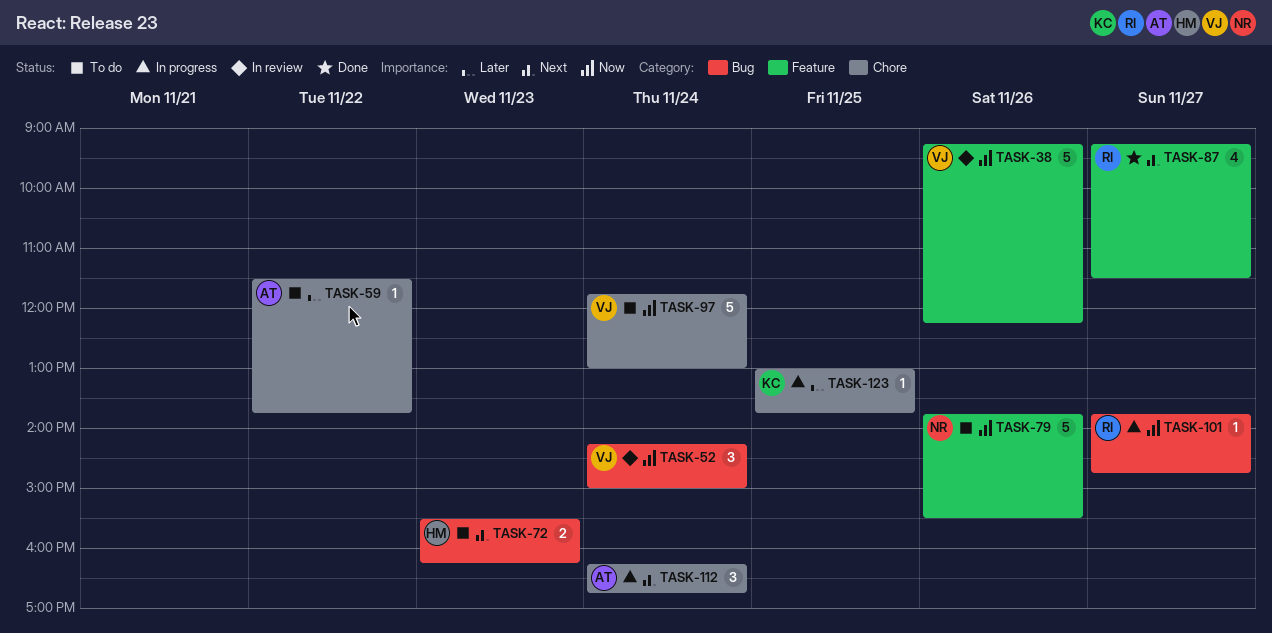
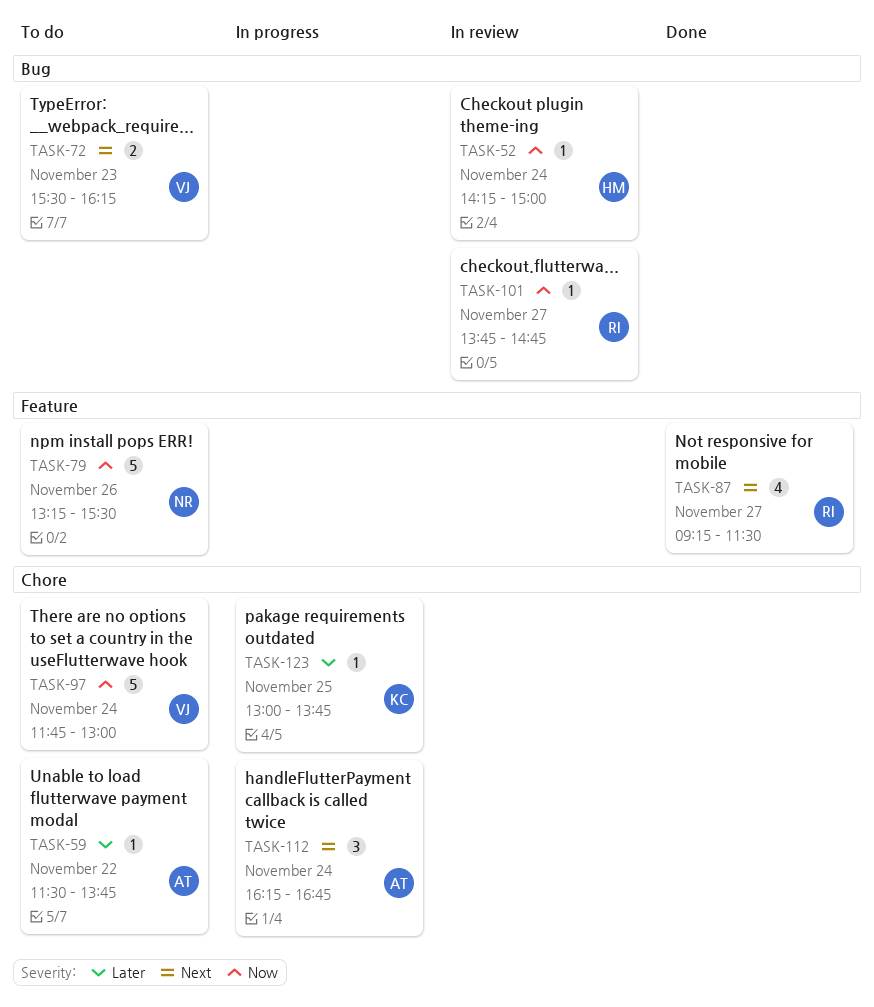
TASK-38: present -> none
TASK-52, owner: VJ -> HM
TASK-52, estimate: 3 -> 1
TASK-72, owner: HM -> VJ
TASK-79, begins: 13:45 -> 13:15
TASK-101, status: In progress -> In review

